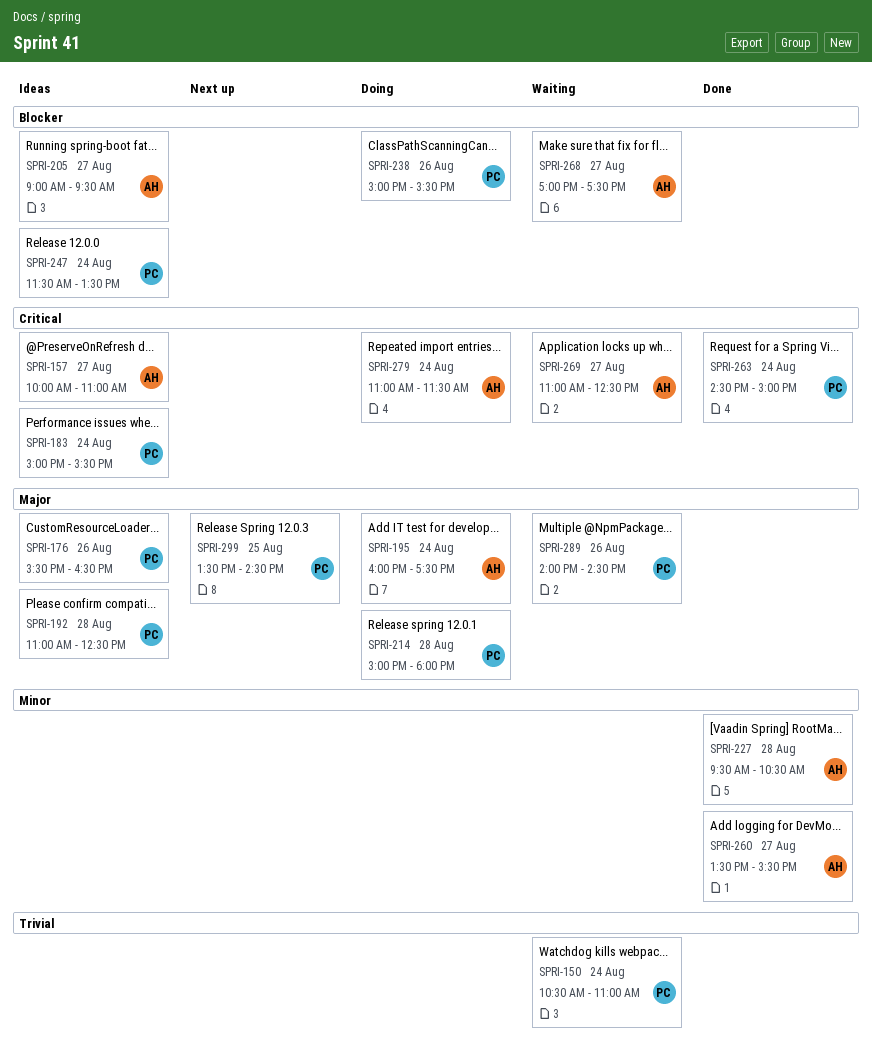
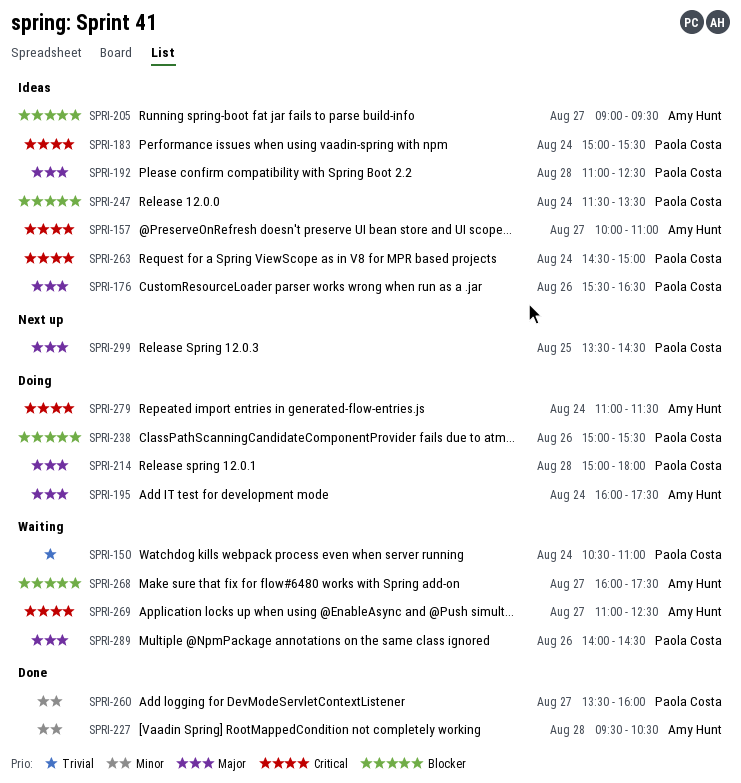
SPRI-260, owner: Amy Hunt -> Paola Costa
SPRI-260, ends: 15:30 -> 16:00
SPRI-263, status: Done -> Ideas
SPRI-268, begins: 17:00 -> 16:00

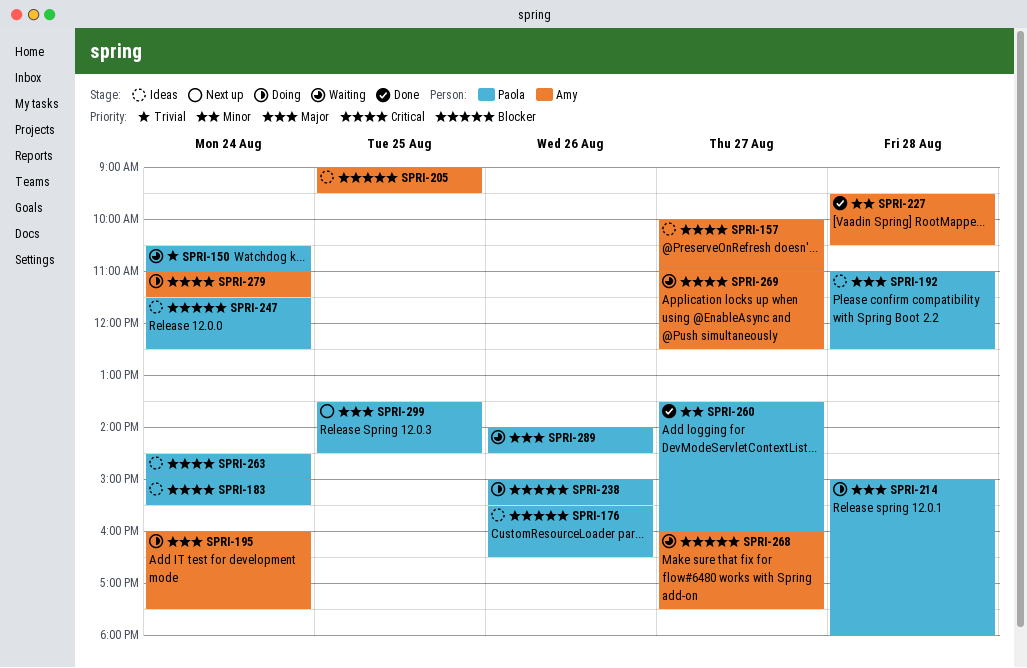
SPRI-176, priority: Major -> Blocker
SPRI-205, day: Aug 27 -> Aug 25
SPRI-247, ends: 13:30 -> 12:30

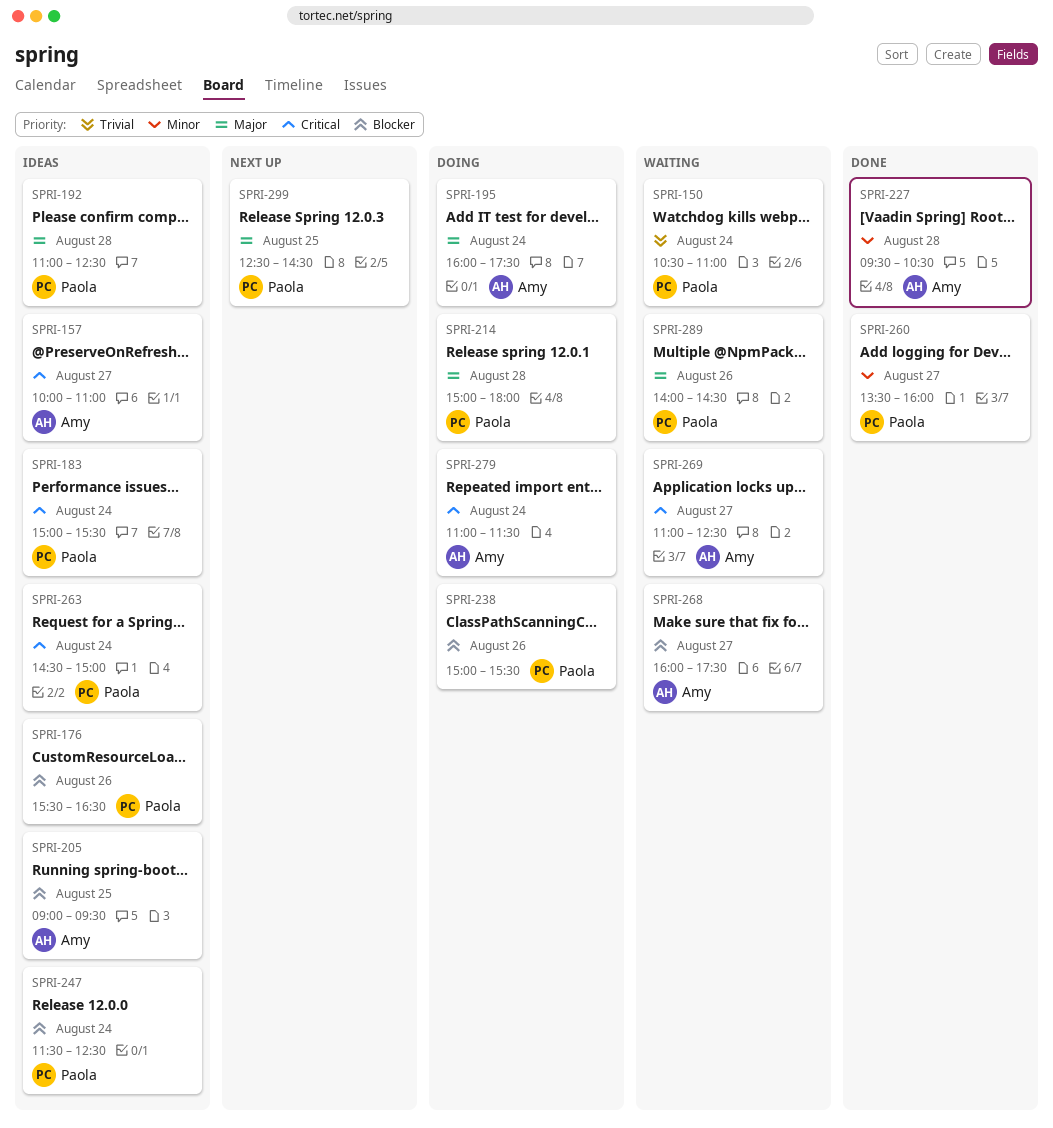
SPRI-299, begins: 13:30 -> 12:30

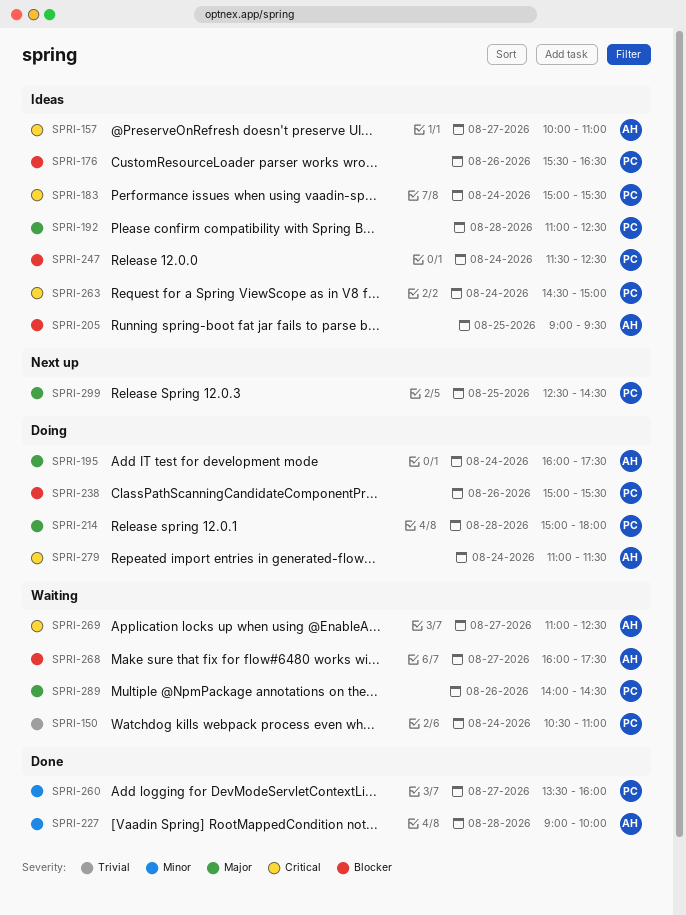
SPRI-227, begins: 09:30 -> 09:00
SPRI-227, ends: 10:30 -> 10:00

